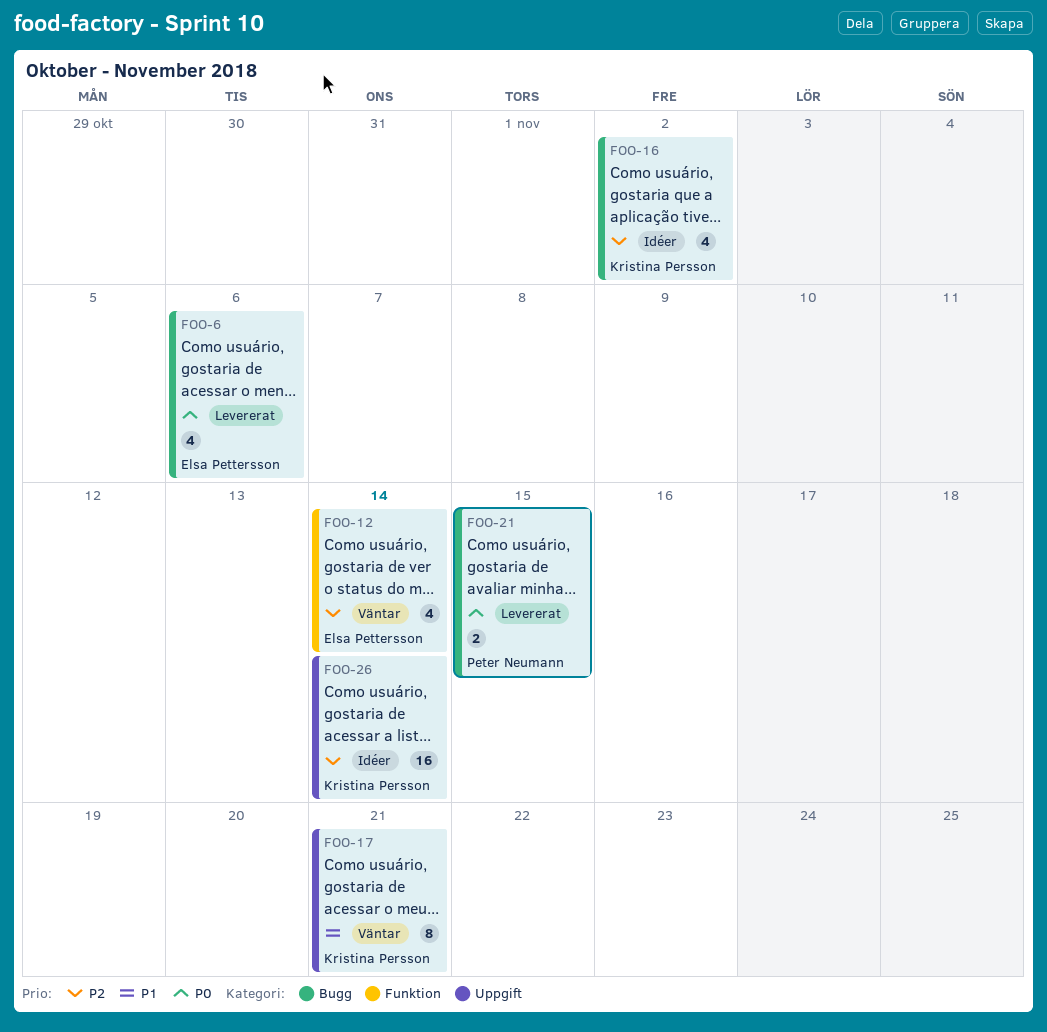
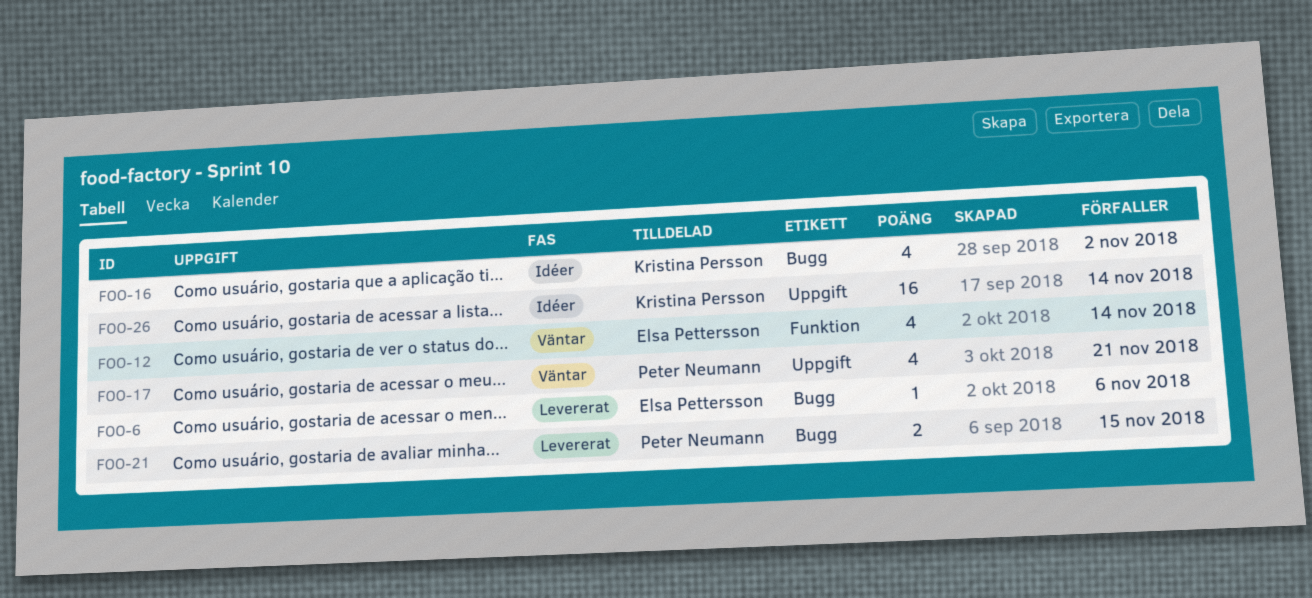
FOO-6, estimate: 4 -> 1
FOO-17, owner: Kristina Persson -> Peter Neumann
FOO-17, estimate: 8 -> 4

